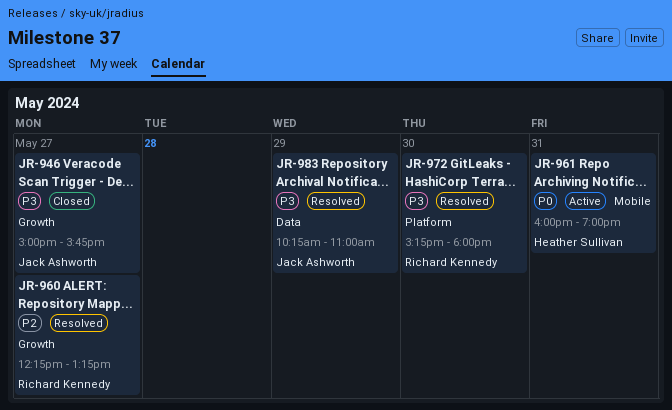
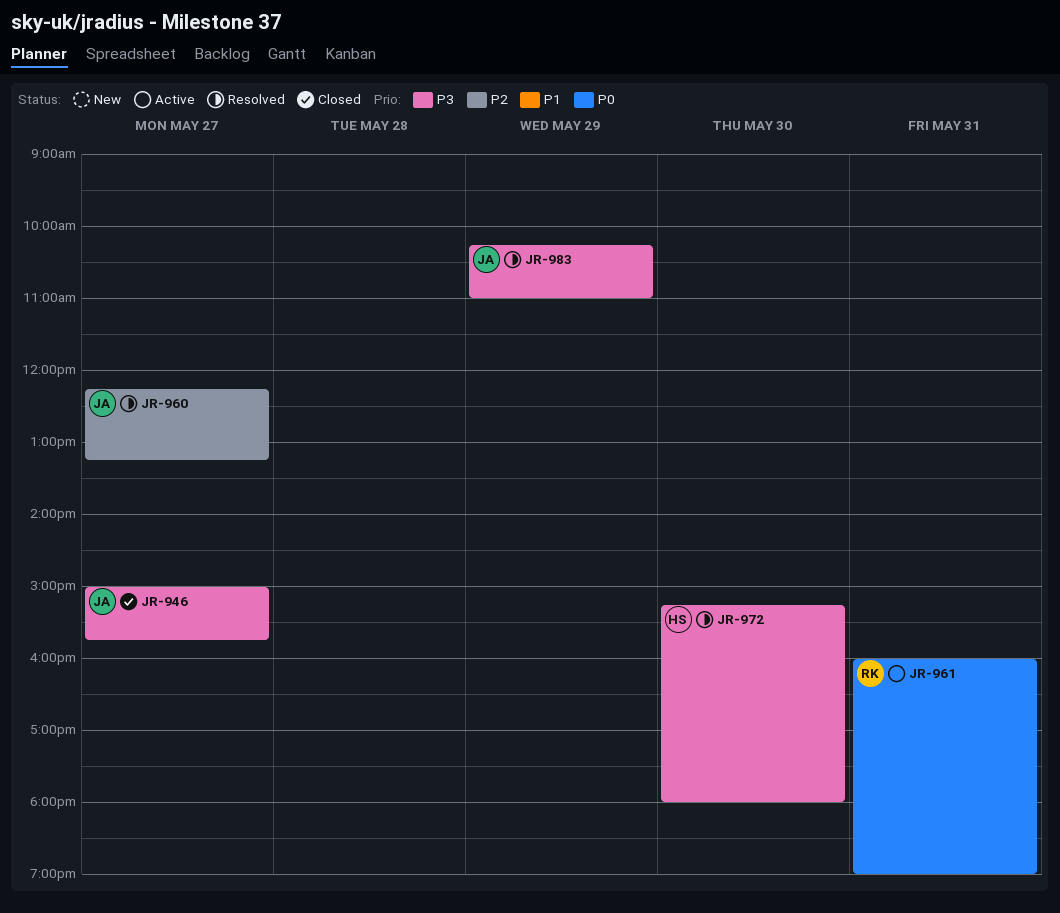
JR-960, owner: Richard Kennedy -> Jack Ashworth
JR-961, owner: Heather Sullivan -> Richard Kennedy
JR-972, owner: Richard Kennedy -> Heather Sullivan

